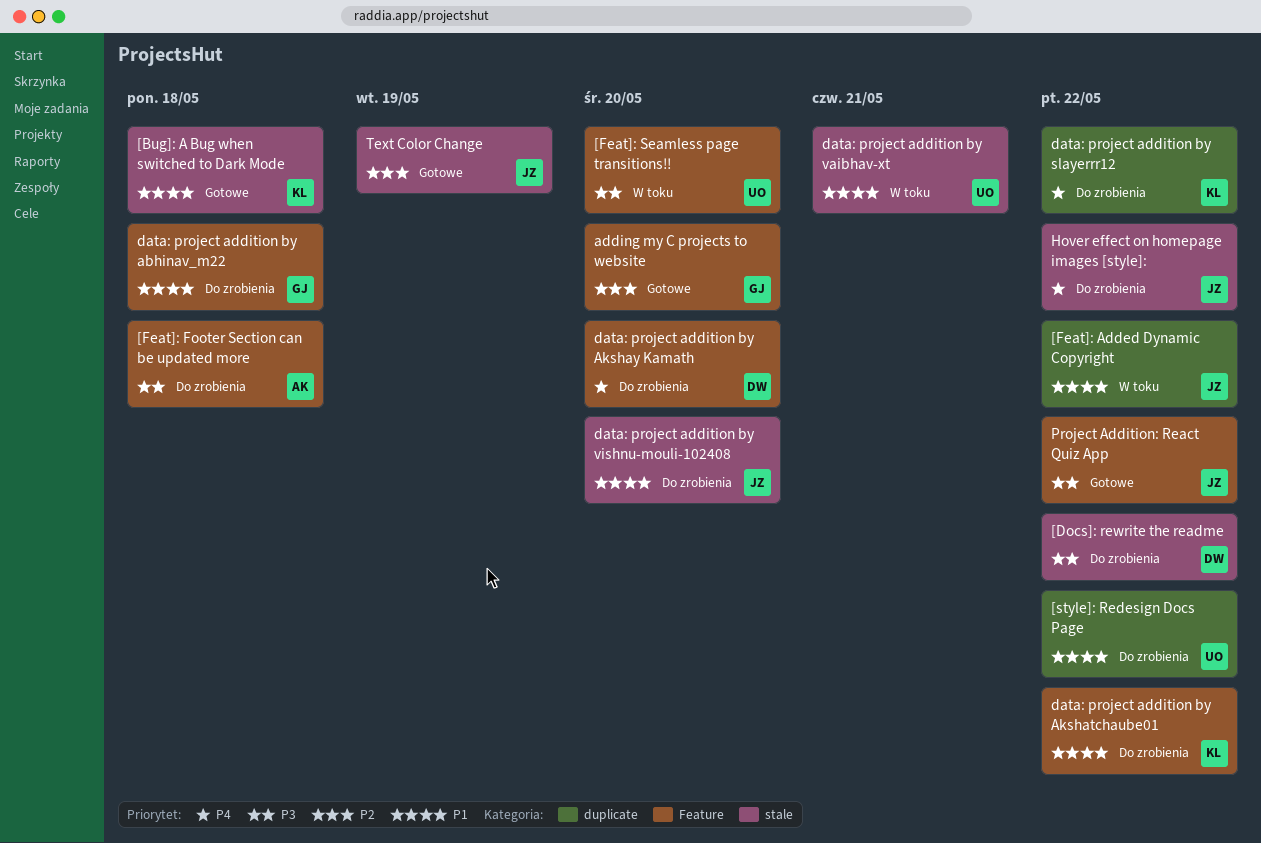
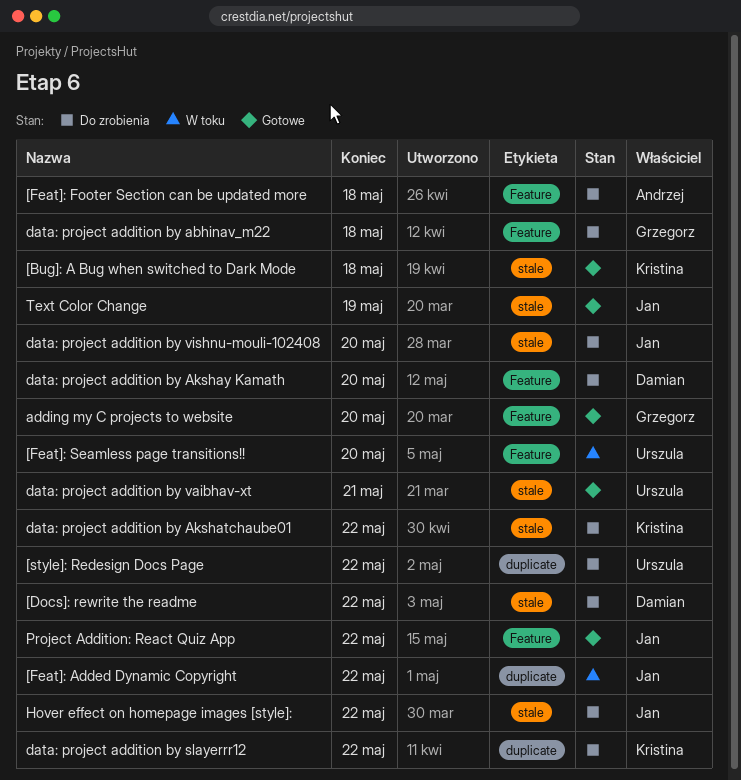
data: project addition by Akshatchaube01, label: Feature -> stale
data: project addition by vaibhav-xt, status: W toku -> Gotowe

